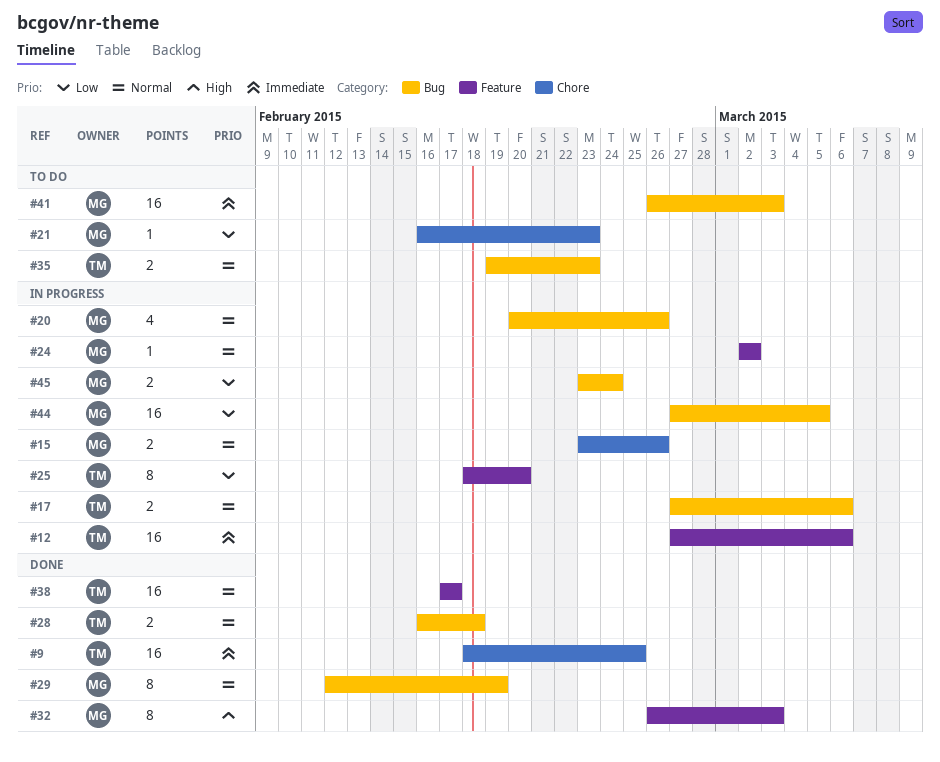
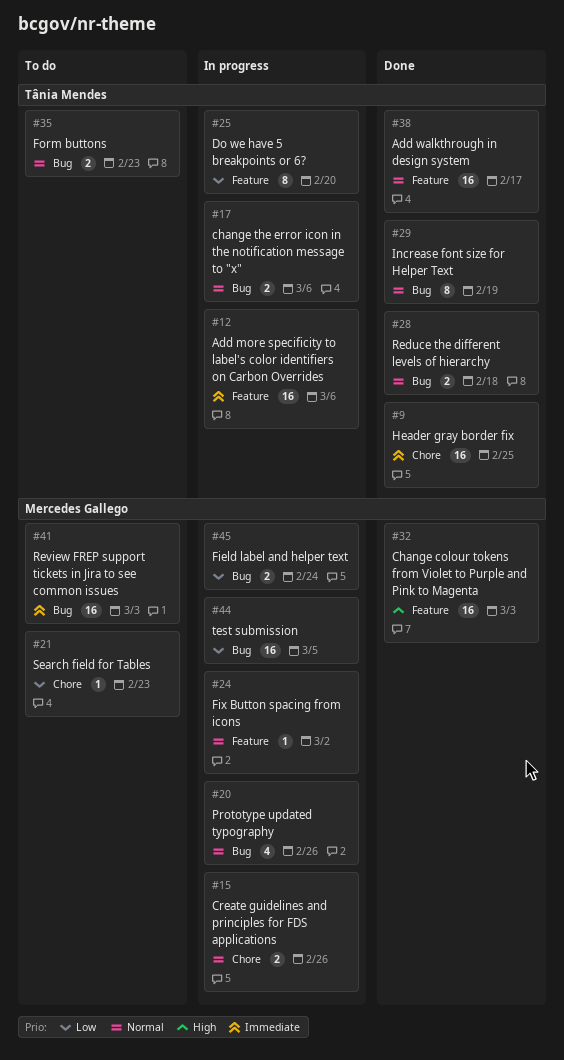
#29, owner: Mercedes Gallego -> Tânia Mendes
#32, estimate: 8 -> 16

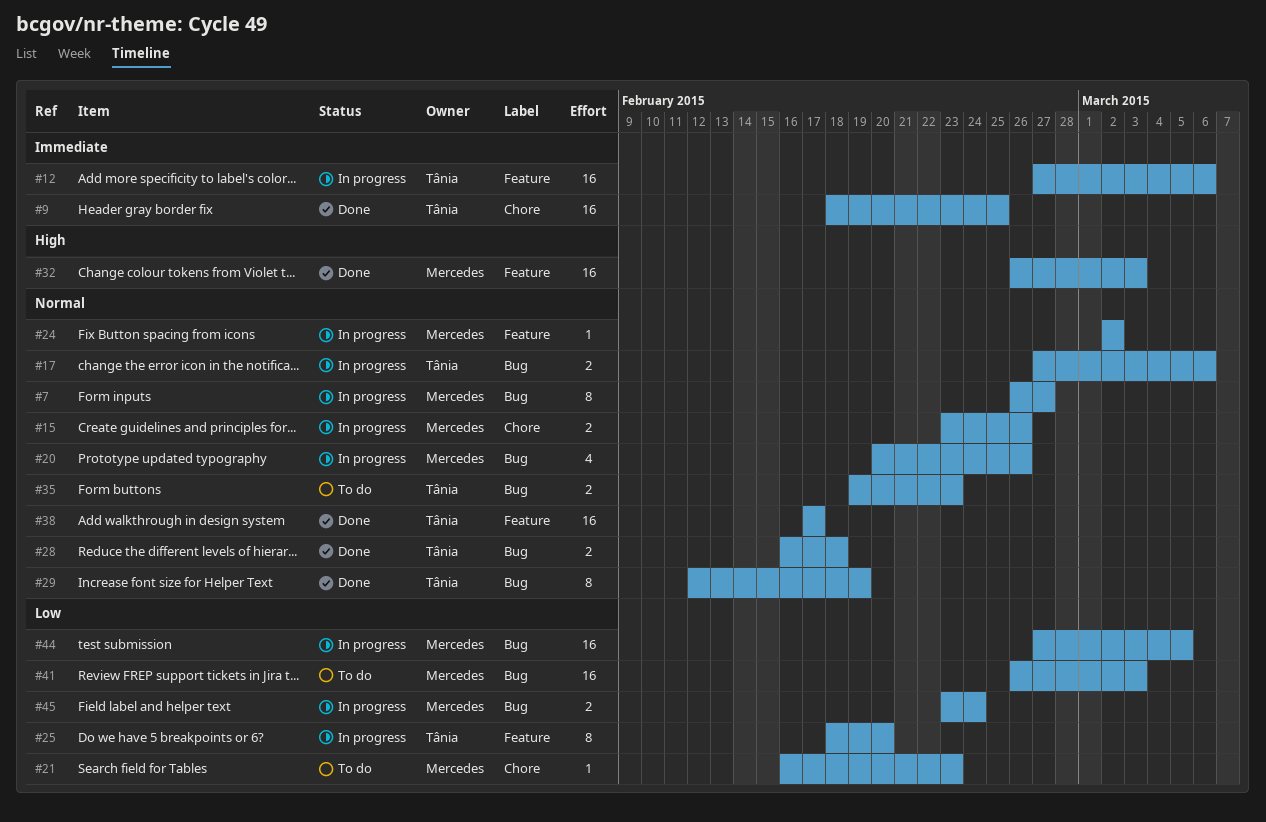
#7: none -> present
#41, priority: Immediate -> Low

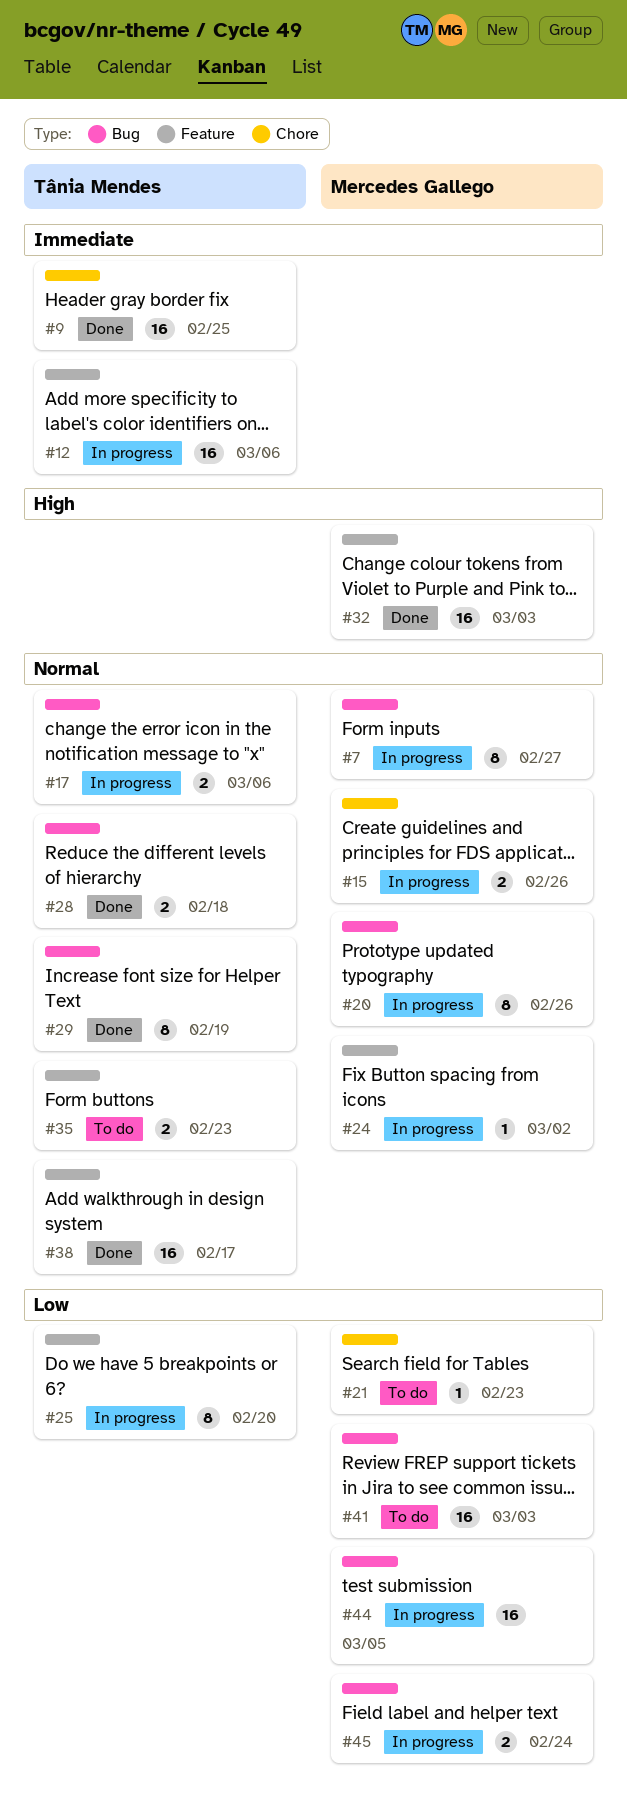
#20, estimate: 4 -> 8
#35, label: Bug -> Feature

